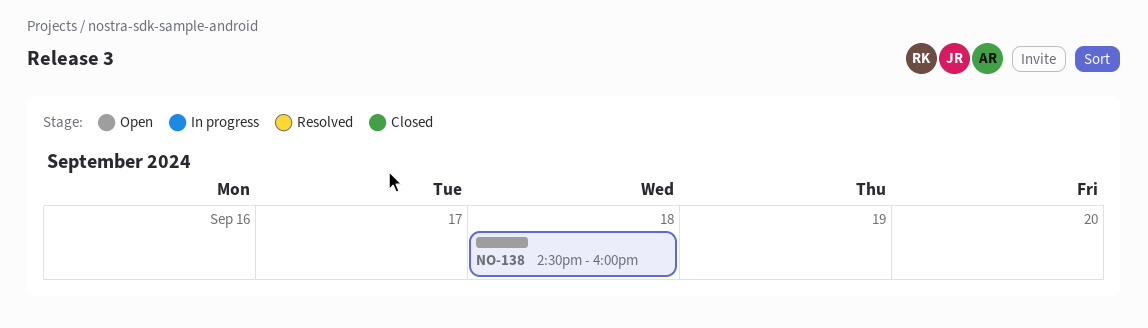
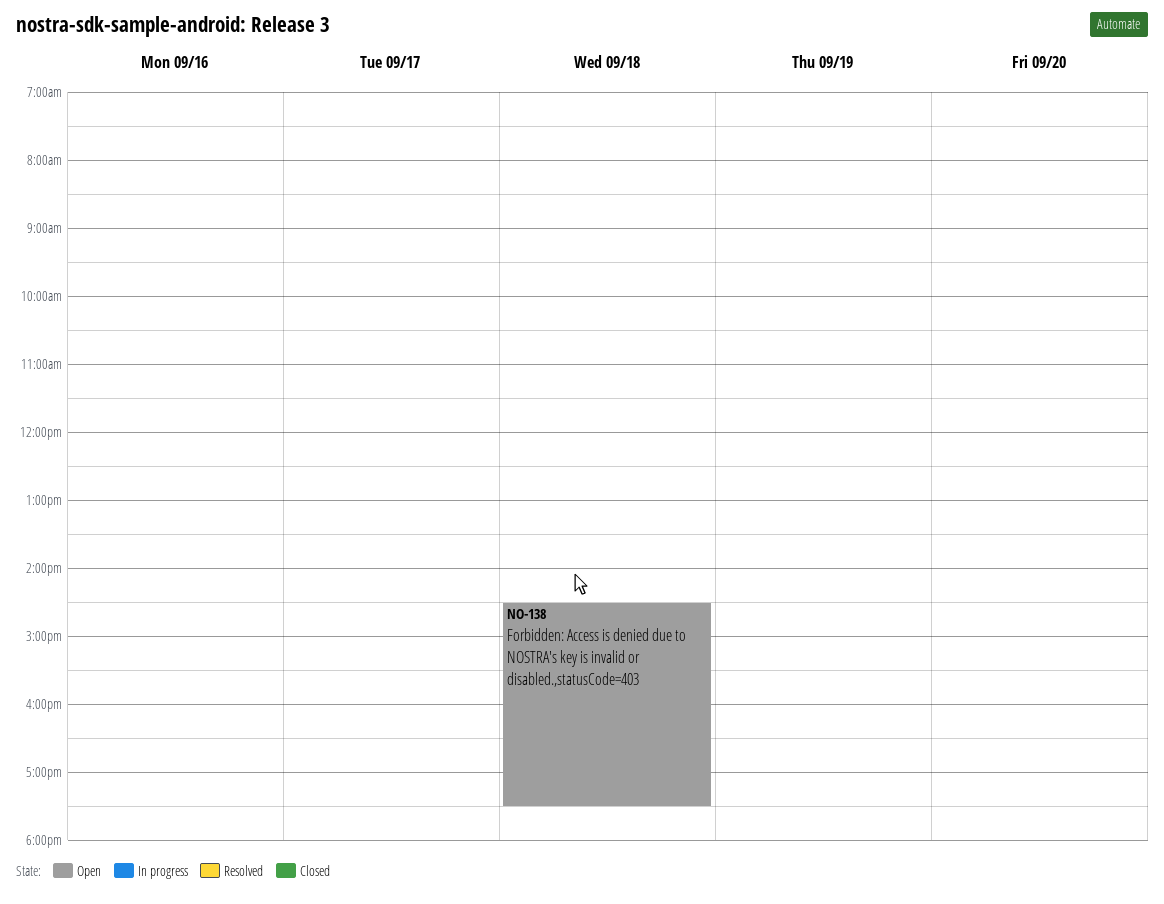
NO-138, ends: 16:00 -> 17:30

